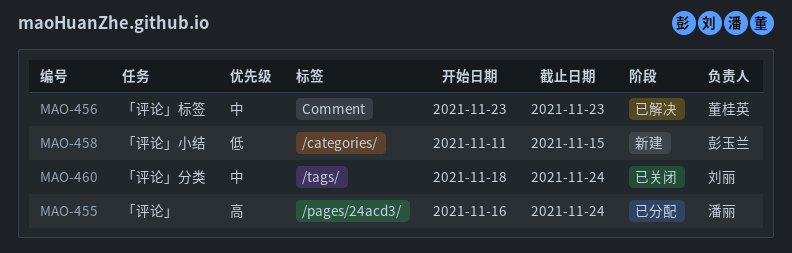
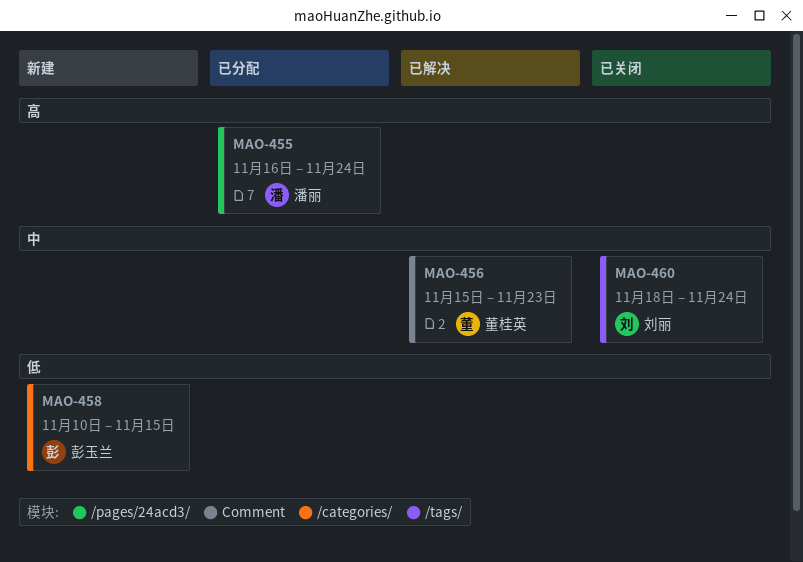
MAO-456, start: Nov 23 -> Nov 15
MAO-458, start: Nov 11 -> Nov 10

